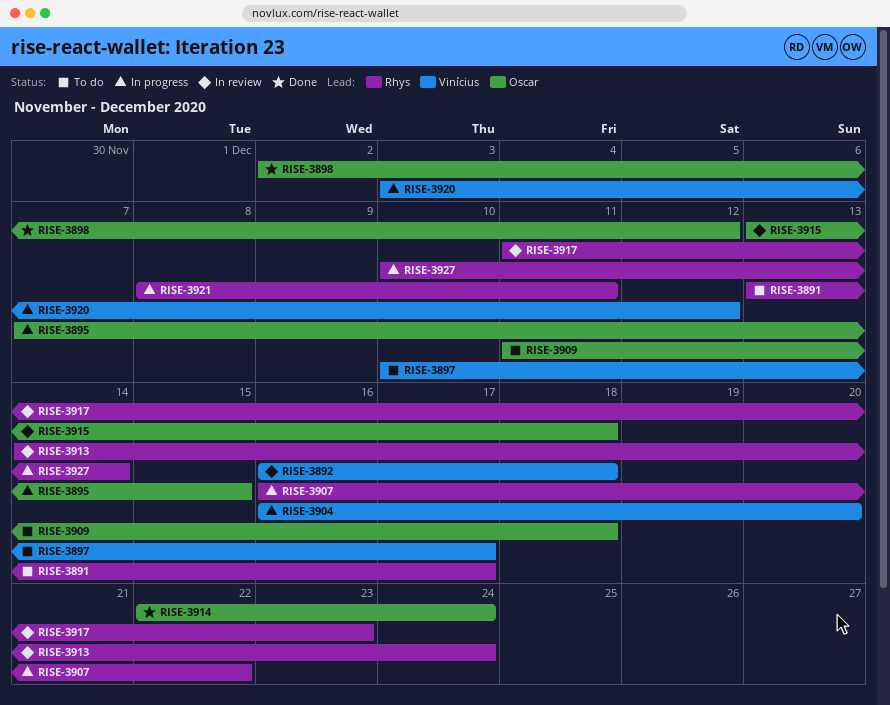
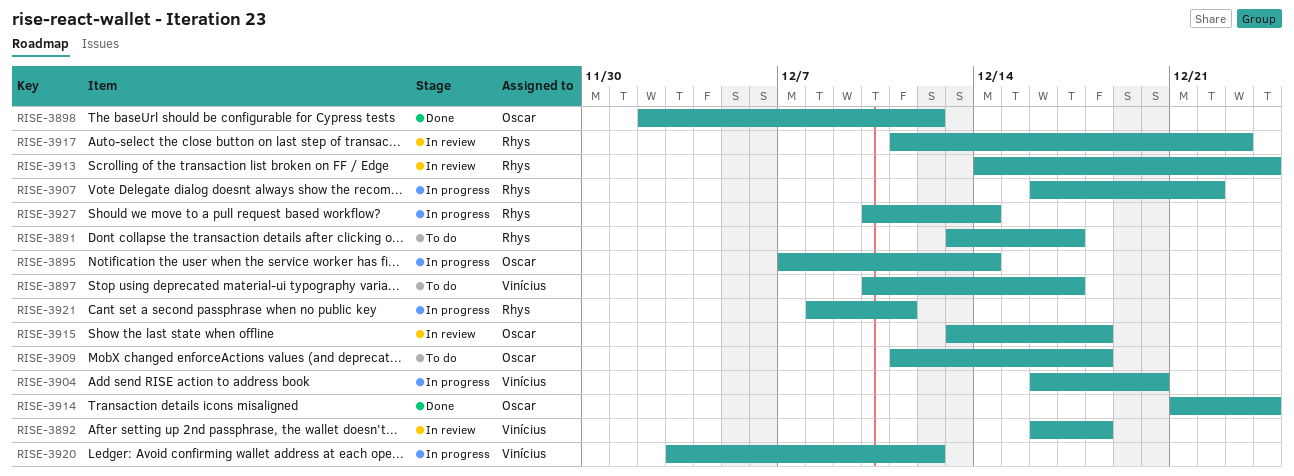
RISE-3895, due: Dec 15 -> Dec 14
RISE-3914, start: Dec 22 -> Dec 21

